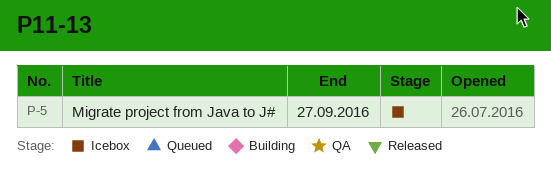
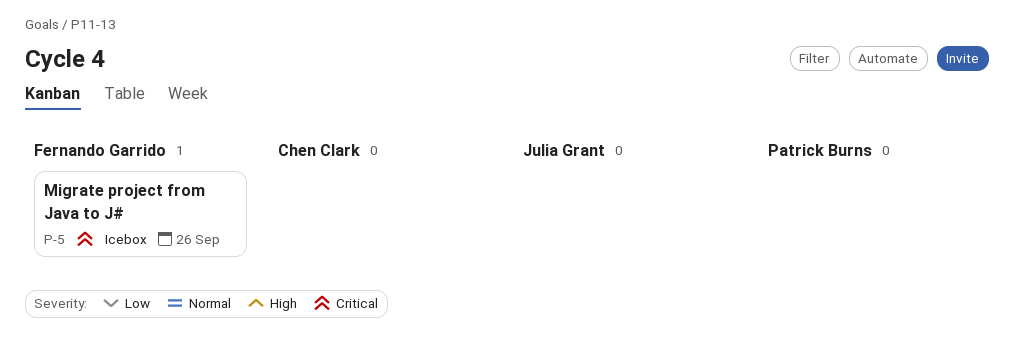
P-5, due: Sep 27 -> Sep 26

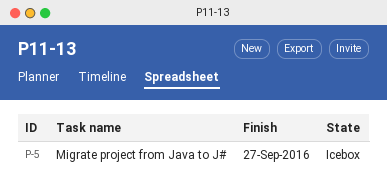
P-5, due: Sep 26 -> Sep 27

